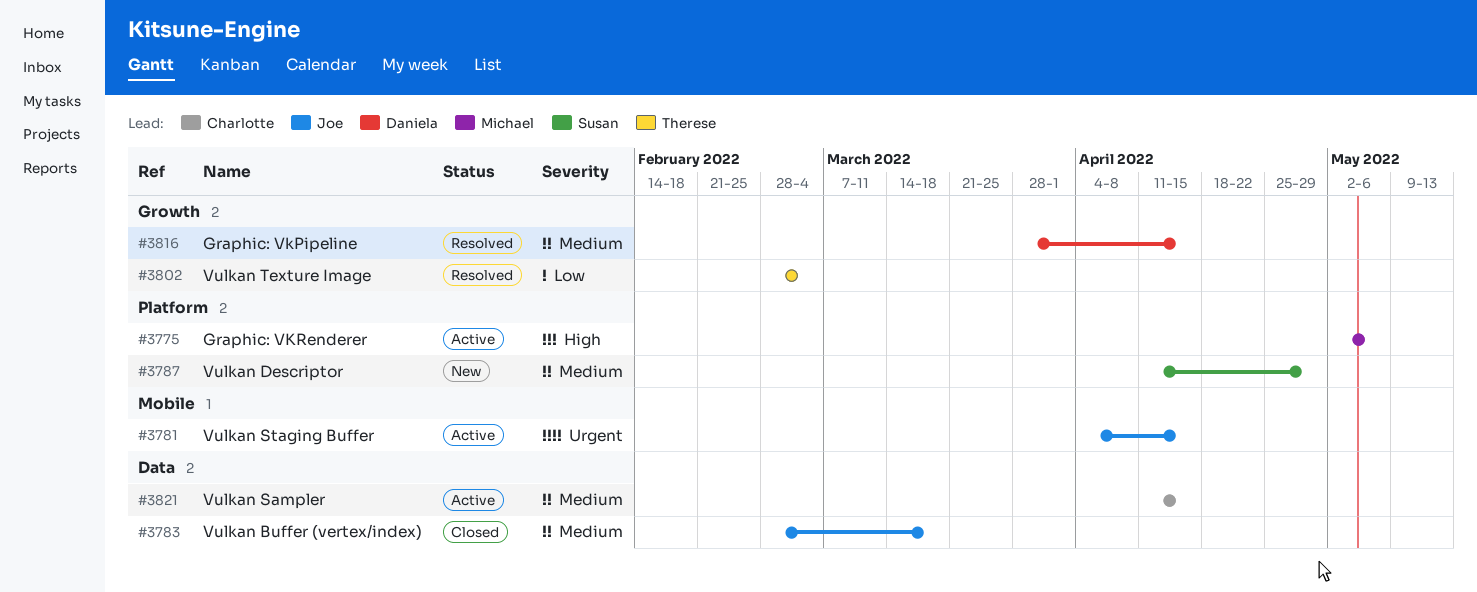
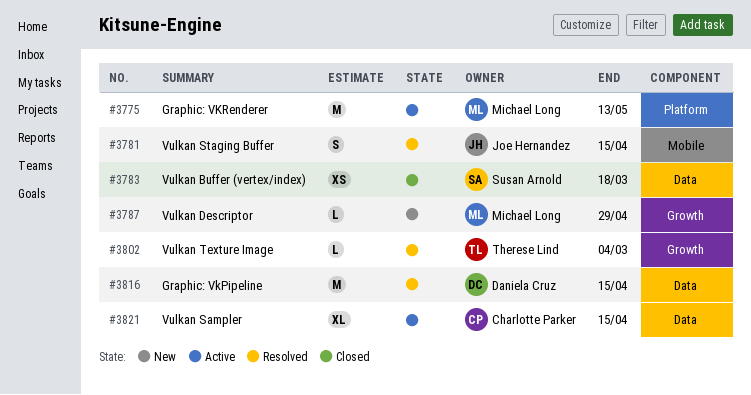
#3775, due: May 6 -> May 13
#3781, status: Active -> Resolved
#3783, owner: Joe Hernandez -> Susan Arnold
#3787, owner: Susan Arnold -> Michael Long
#3787, label: Platform -> Growth
#3816, label: Growth -> Data

